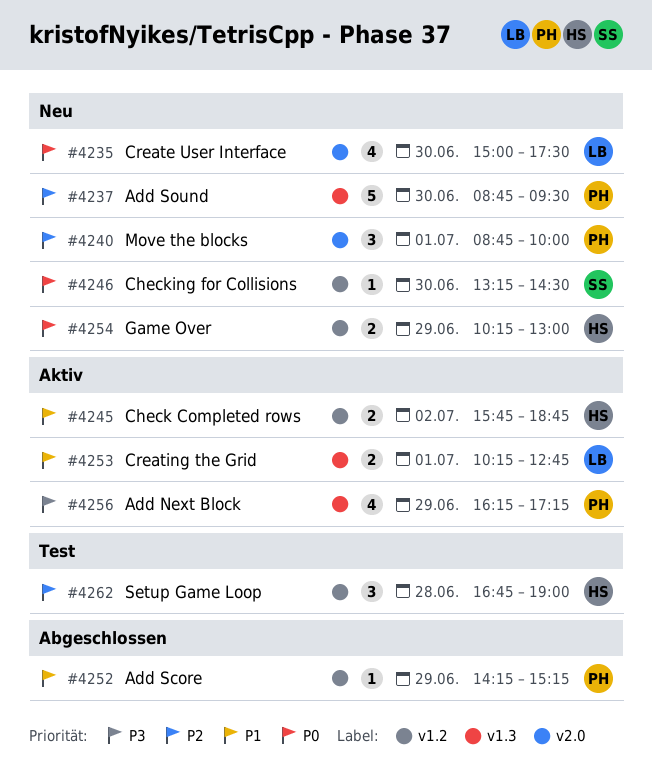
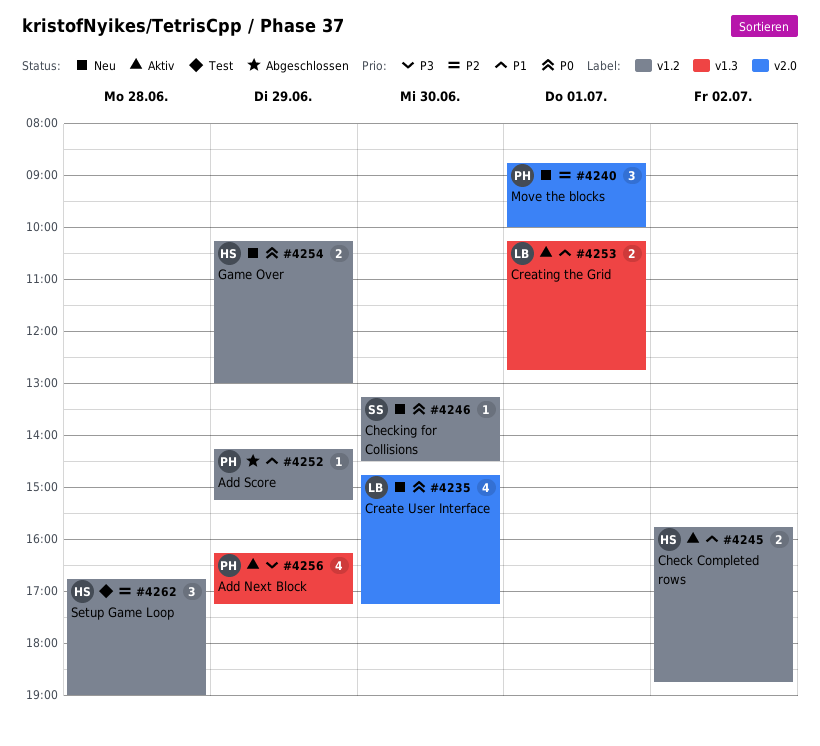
#4235, begins: 15:00 -> 14:45
#4235, ends: 17:30 -> 17:15
#4237: present -> none

